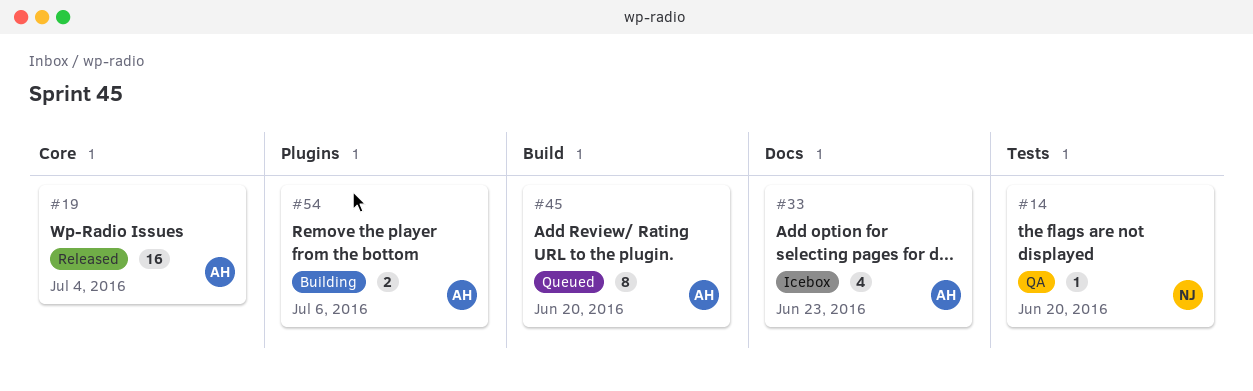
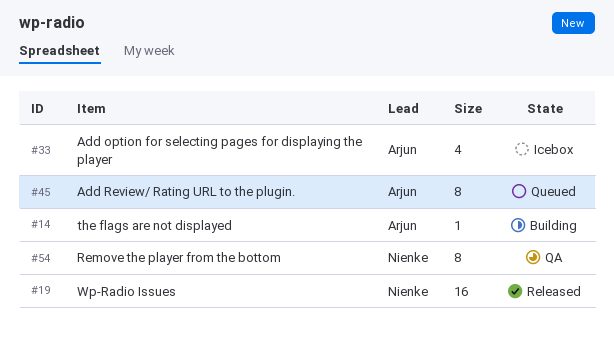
#14, status: QA -> Building
#14, owner: Nienke -> Arjun
#19, owner: Arjun -> Nienke
#54, status: Building -> QA
#54, owner: Arjun -> Nienke
#54, estimate: 2 -> 8

